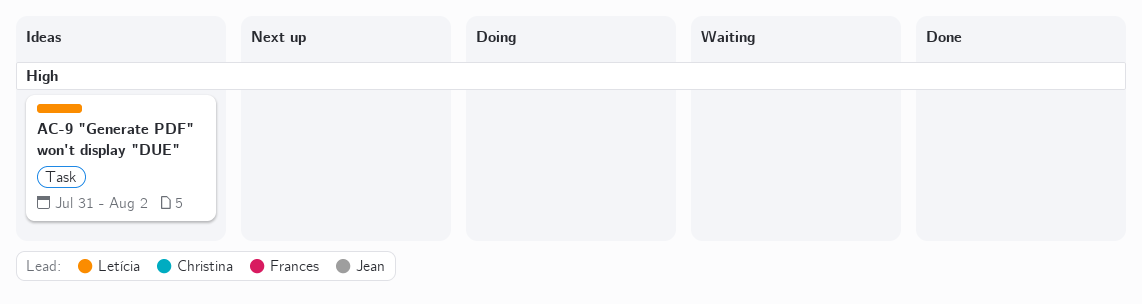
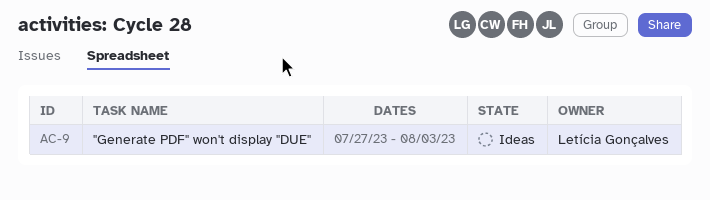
AC-9, start: Jul 31 -> Jul 27
AC-9, due: Aug 2 -> Aug 3

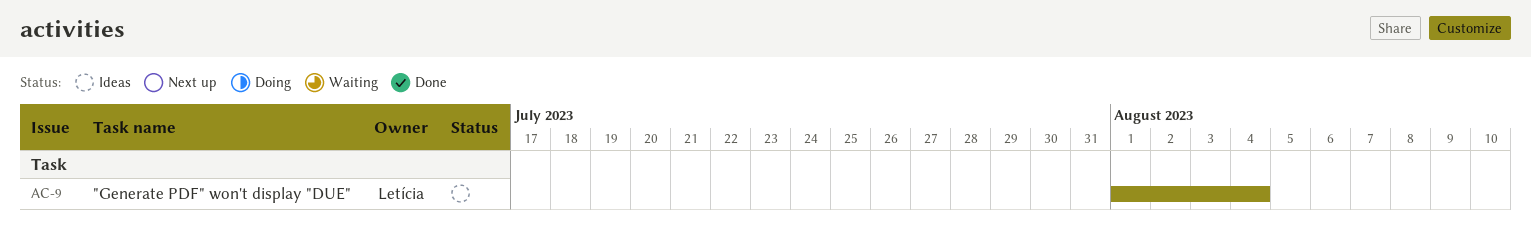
AC-9, start: Jul 27 -> Aug 1
AC-9, due: Aug 3 -> Aug 4

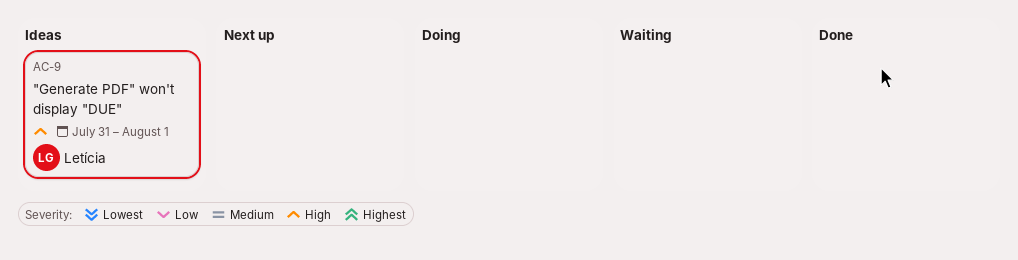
AC-9, start: Aug 1 -> Jul 31
AC-9, due: Aug 4 -> Aug 1

